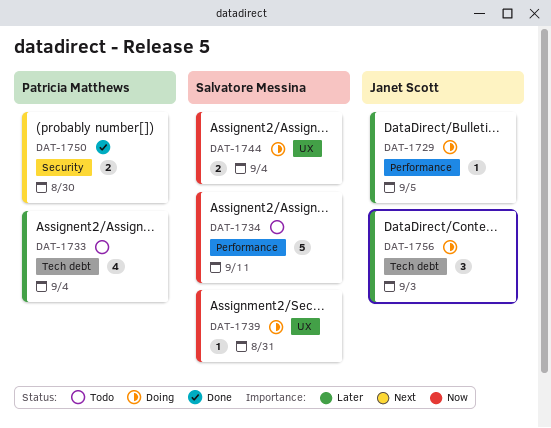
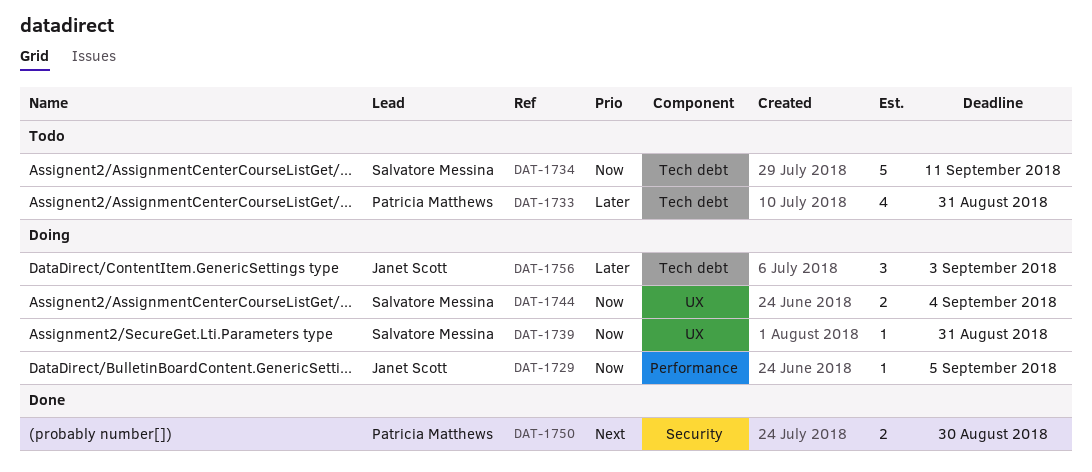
DAT-1729, priority: Later -> Now
DAT-1733, due: Sep 4 -> Aug 31
DAT-1734, label: Performance -> Tech debt

